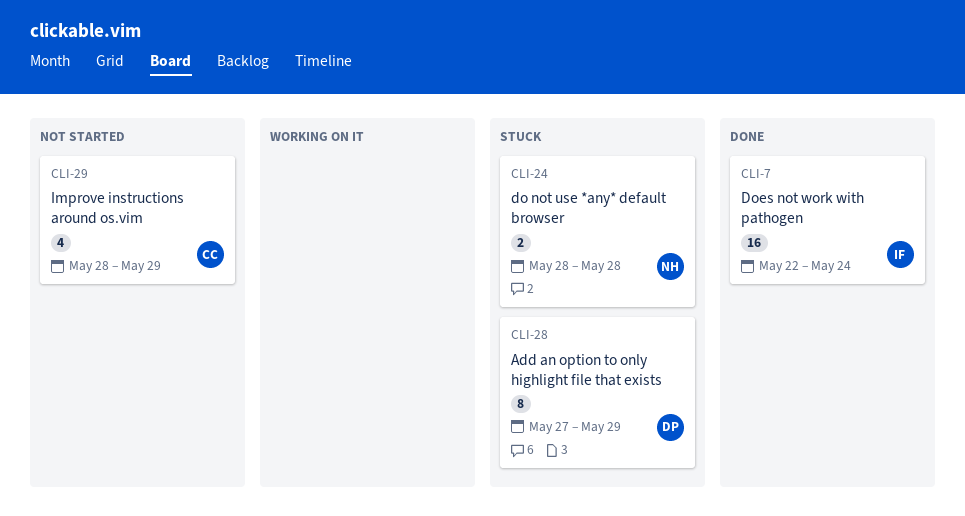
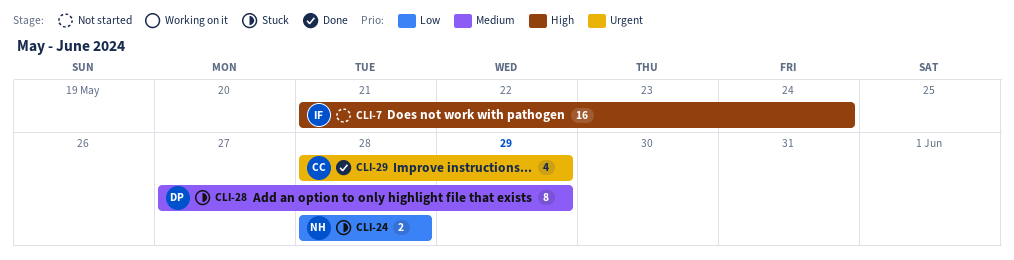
CLI-7, status: Done -> Not started
CLI-7, start: May 22 -> May 21
CLI-29, status: Not started -> Done

